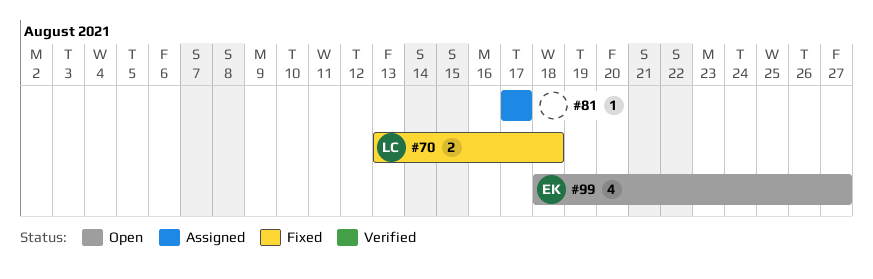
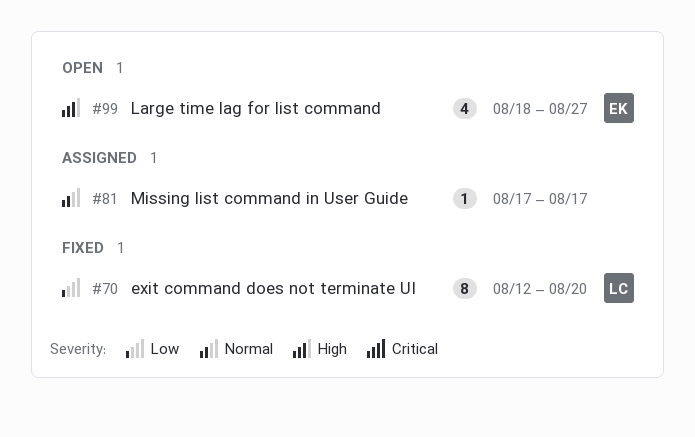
#70, estimate: 2 -> 8
#70, start: Aug 13 -> Aug 12
#70, due: Aug 18 -> Aug 20

